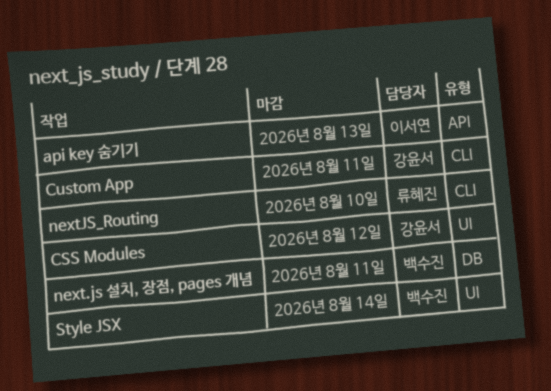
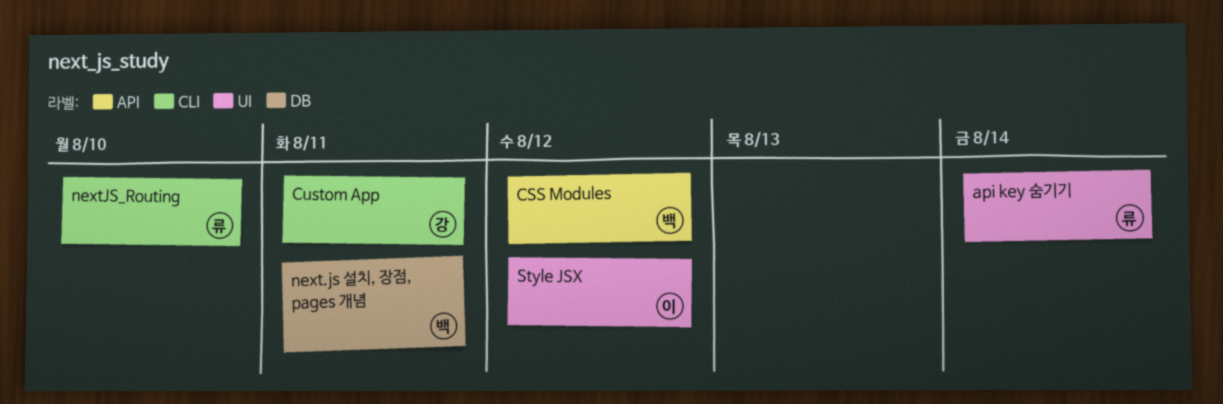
api key 숨기기, owner: 이서연 -> 류혜진
api key 숨기기, label: API -> UI
api key 숨기기, due: Aug 13 -> Aug 14
CSS Modules, owner: 강윤서 -> 백수진
CSS Modules, label: UI -> API
Style JSX, owner: 백수진 -> 이서연
Style JSX, due: Aug 14 -> Aug 12

